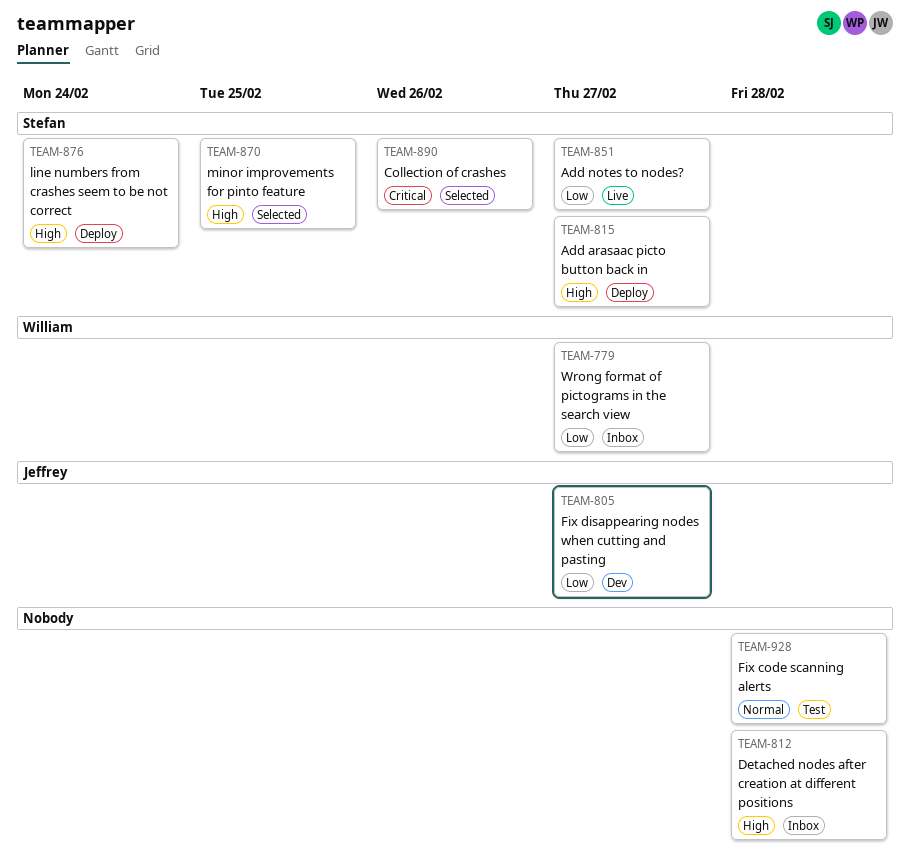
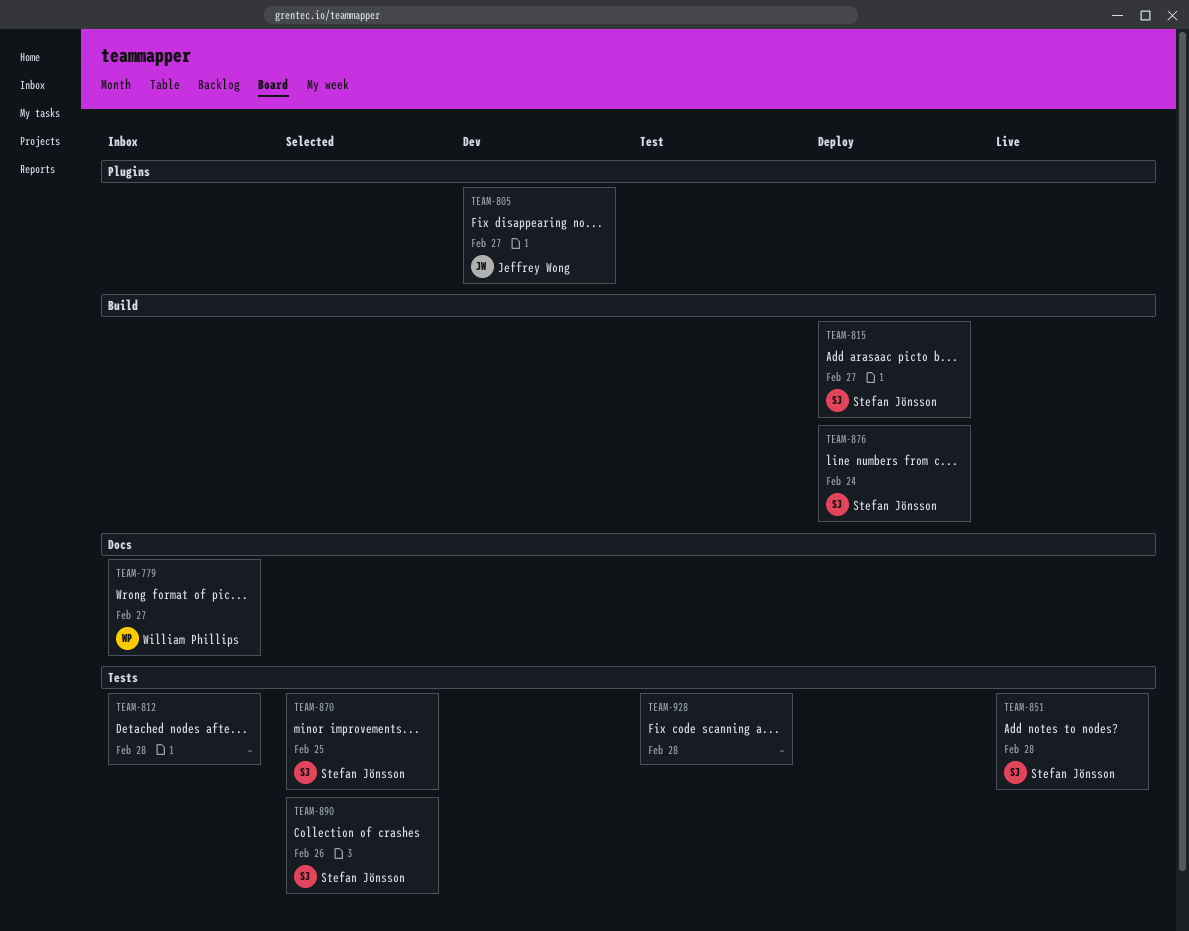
TEAM-851, due: Feb 27 -> Feb 28

